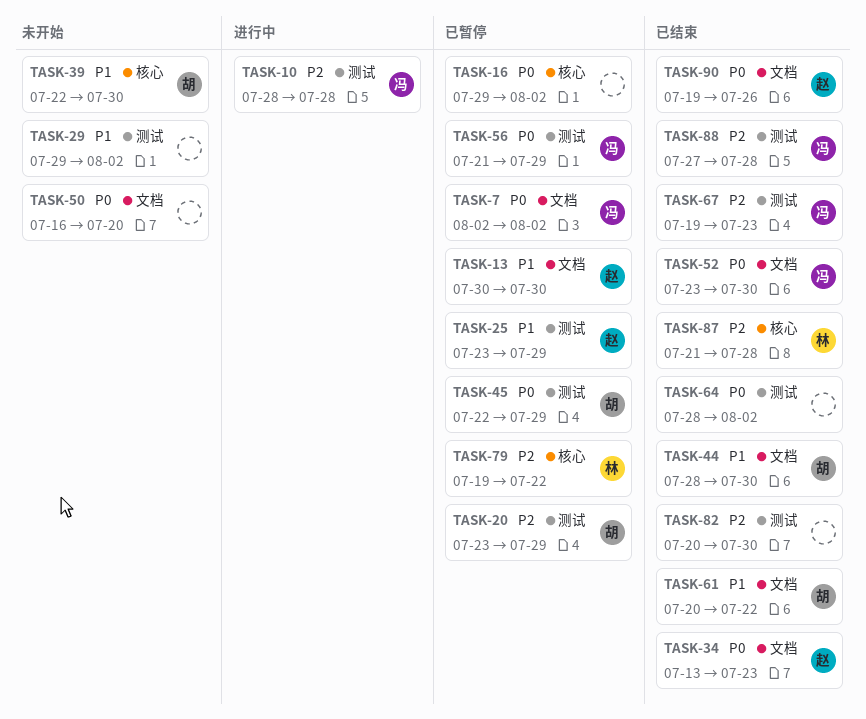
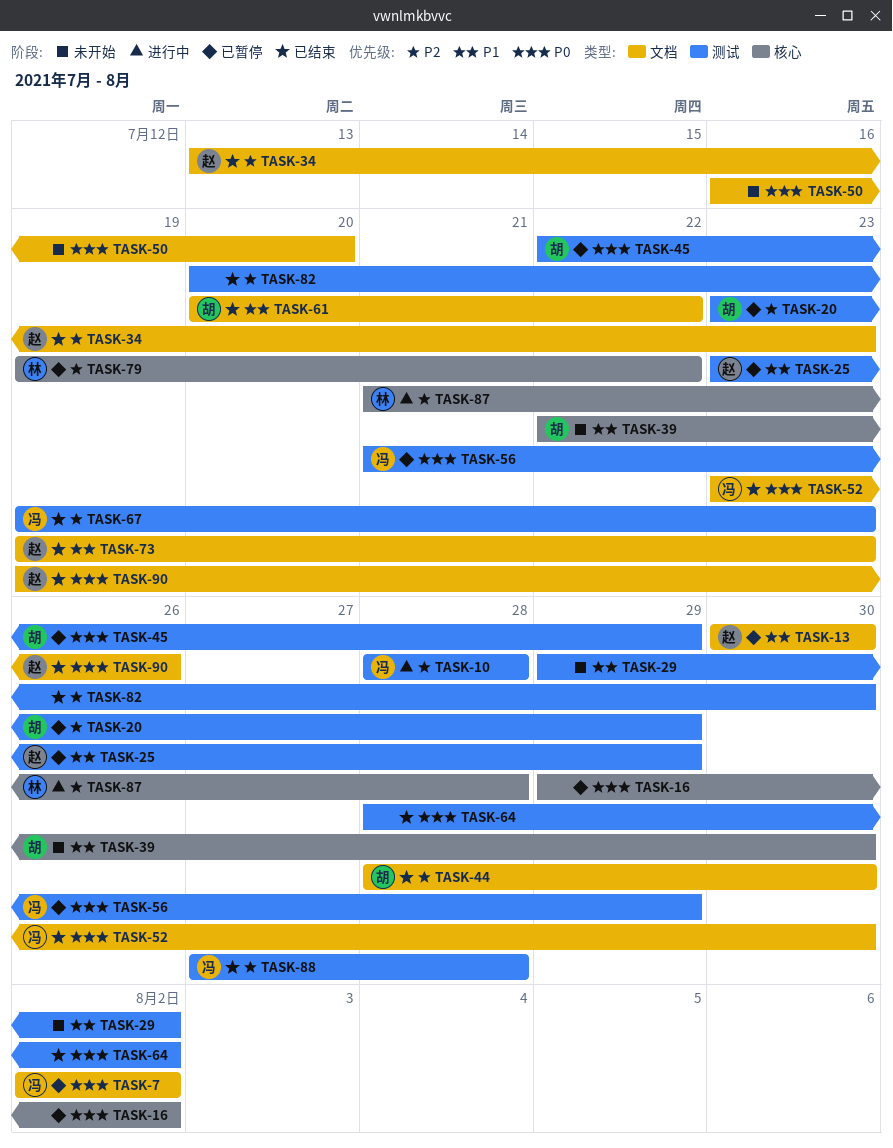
TASK-34, priority: P0 -> P2
TASK-44, priority: P1 -> P2
TASK-73: none -> present
TASK-87, status: 已结束 -> 进行中

